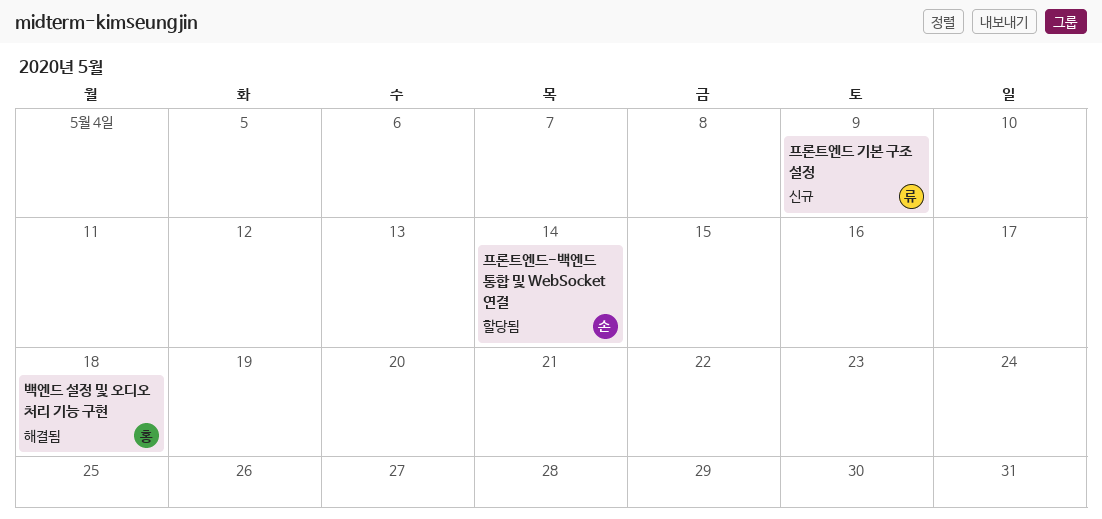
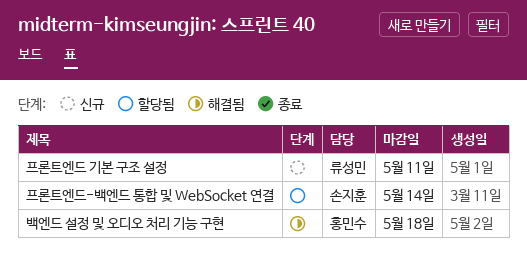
프론트엔드 기본 구조 설정, due: May 9 -> May 11

